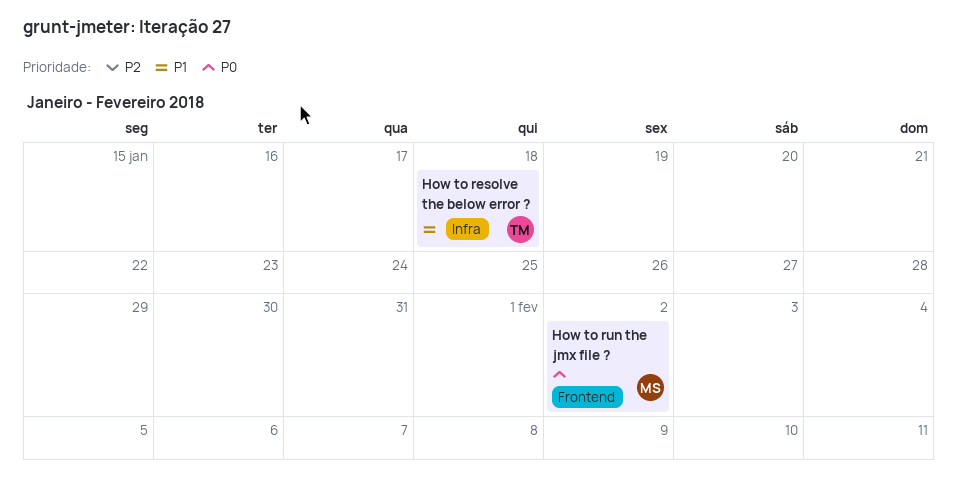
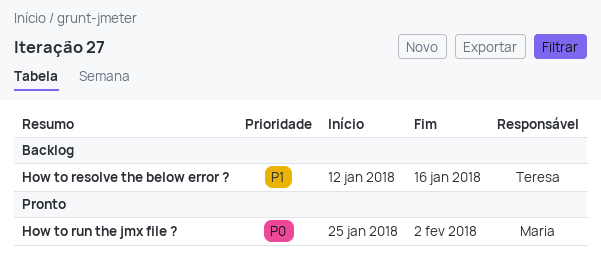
How to resolve the below error ?, due: Jan 18 -> Jan 16

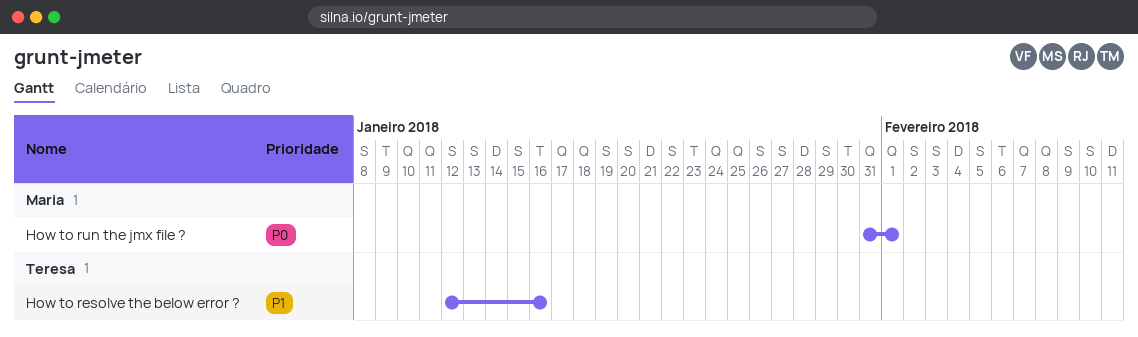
How to run the jmx file ?, start: Jan 25 -> Jan 31
How to run the jmx file ?, due: Feb 2 -> Feb 1

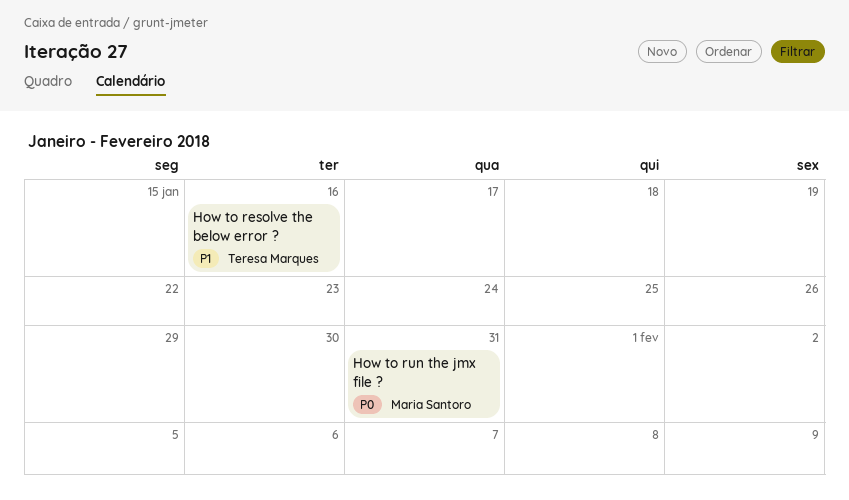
How to run the jmx file ?, due: Feb 1 -> Jan 31

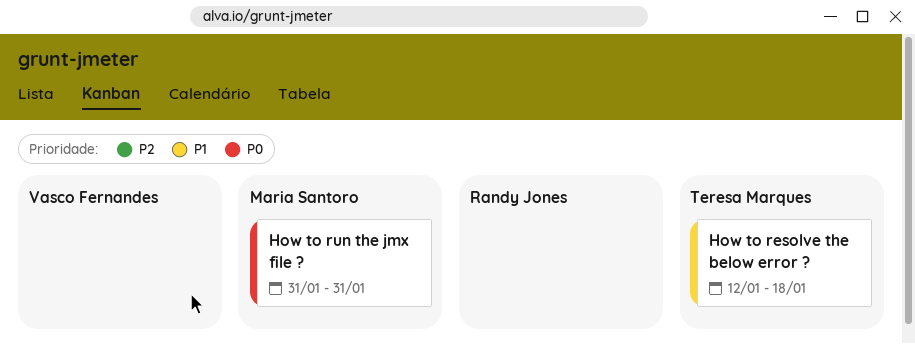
How to resolve the below error ?, due: Jan 16 -> Jan 18

